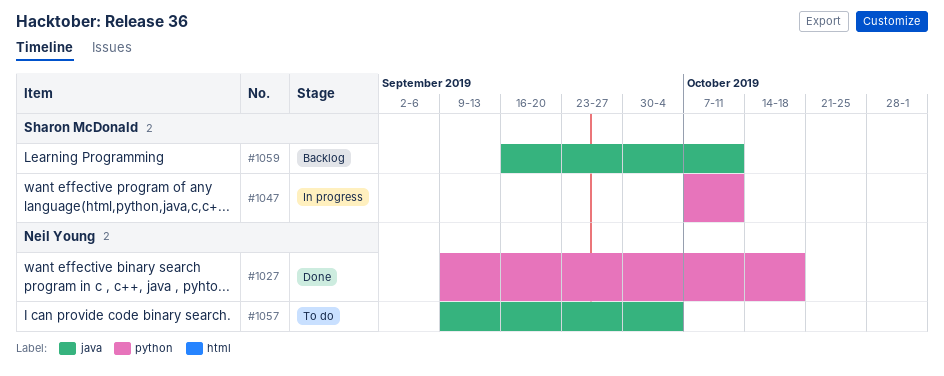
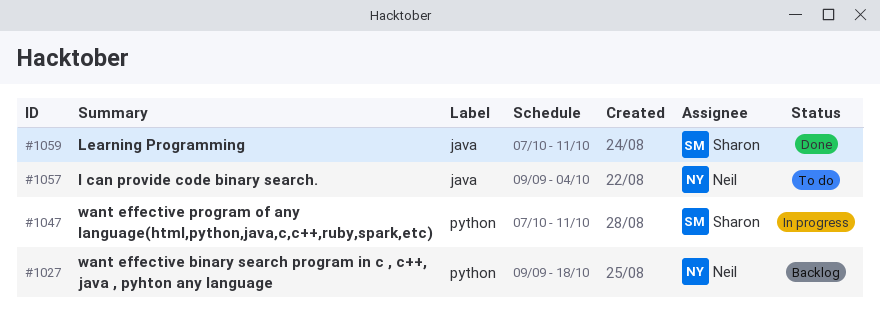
#1027, status: Done -> Backlog
#1059, status: Backlog -> Done
#1059, start: Sep 16 -> Oct 7

